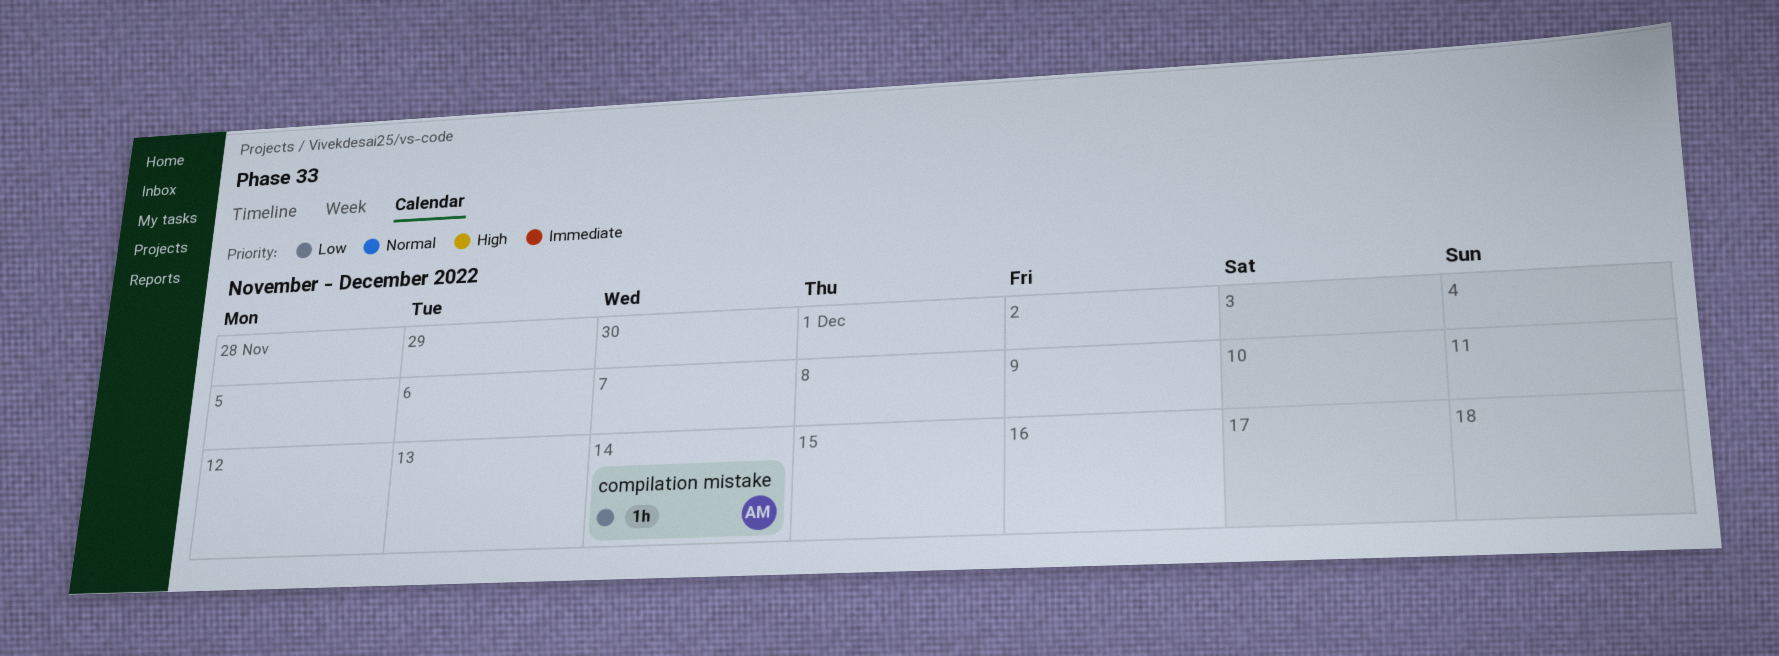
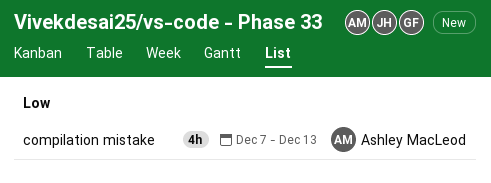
compilation mistake, estimate: 1h -> 4h
compilation mistake, due: Dec 14 -> Dec 13

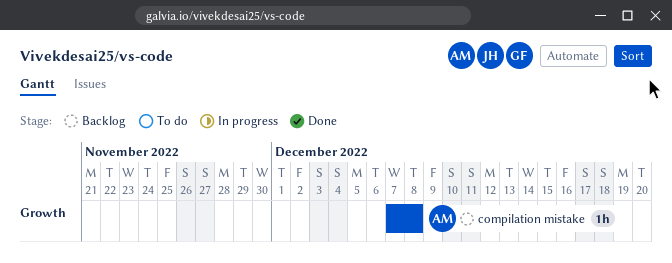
compilation mistake, estimate: 4h -> 1h
compilation mistake, due: Dec 13 -> Dec 8

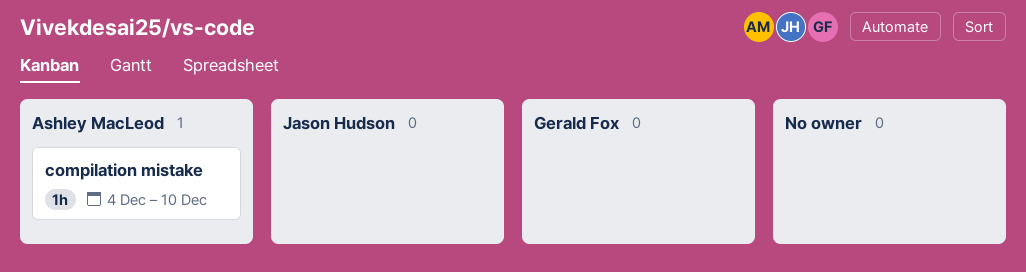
compilation mistake, start: Dec 7 -> Dec 4
compilation mistake, due: Dec 8 -> Dec 10

